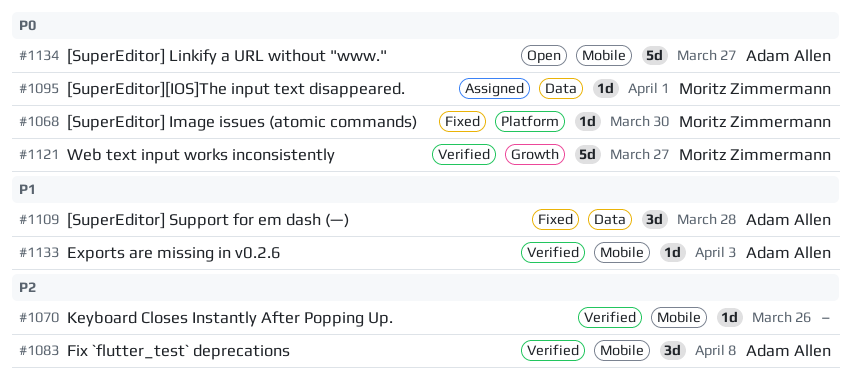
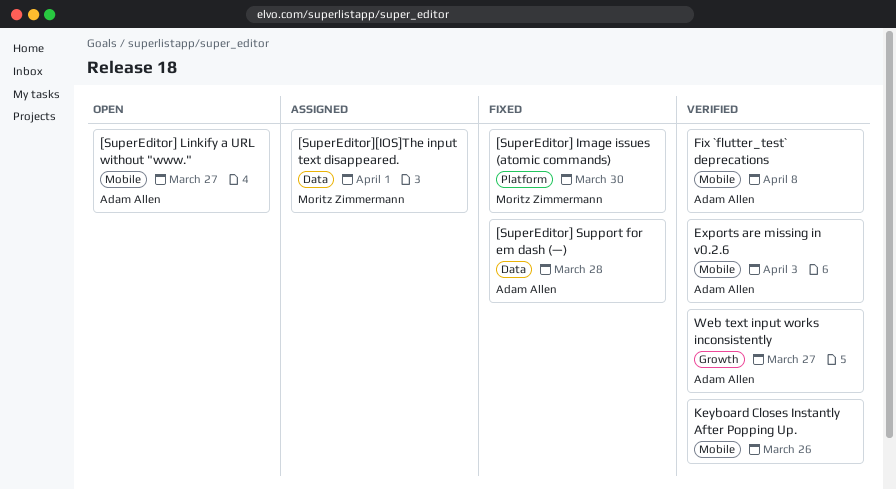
Web text input works inconsistently, owner: Moritz Zimmermann -> Adam Allen

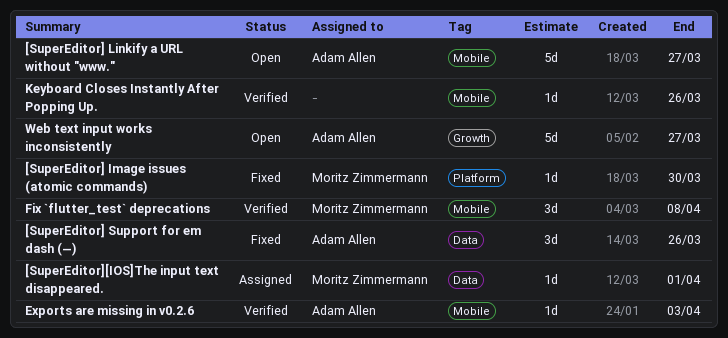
[SuperEditor] Support for em dash (—), due: Mar 28 -> Mar 26
Fix `flutter_test` deprecations, owner: Adam Allen -> Moritz Zimmermann
Web text input works inconsistently, status: Verified -> Open

